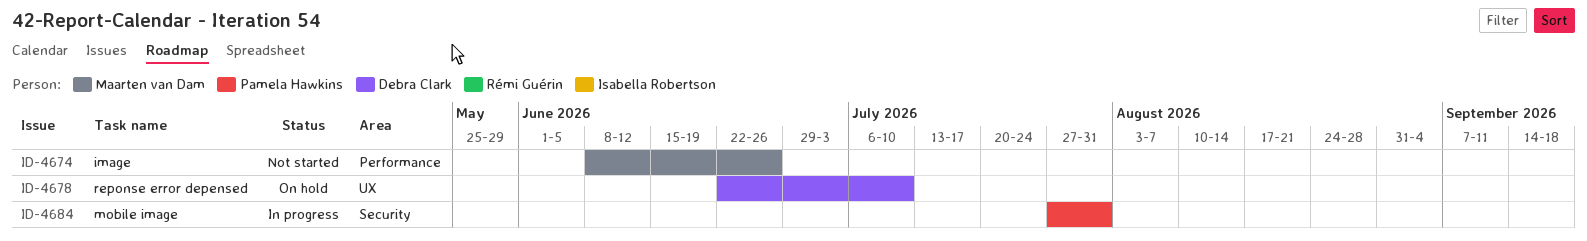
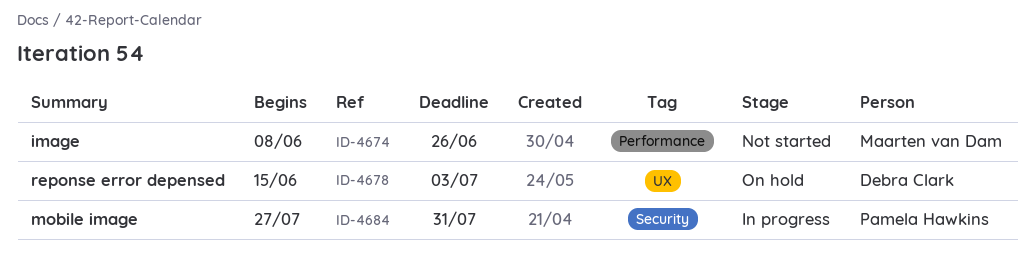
ID-4678, start: Jun 22 -> Jun 15
ID-4678, due: Jul 10 -> Jul 3

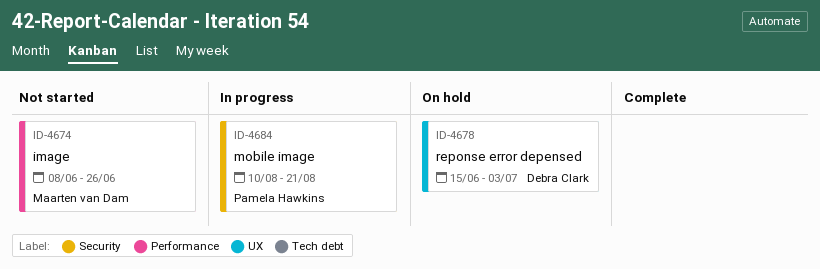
ID-4684, start: Jul 27 -> Aug 10
ID-4684, due: Jul 31 -> Aug 21

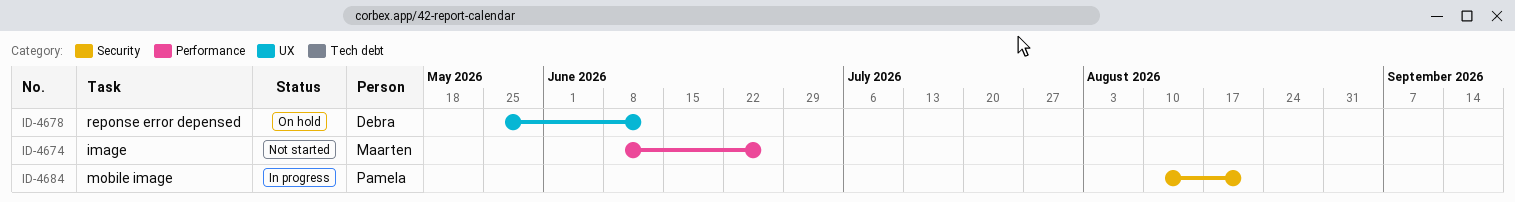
ID-4678, start: Jun 15 -> May 25
ID-4678, due: Jul 3 -> Jun 12

